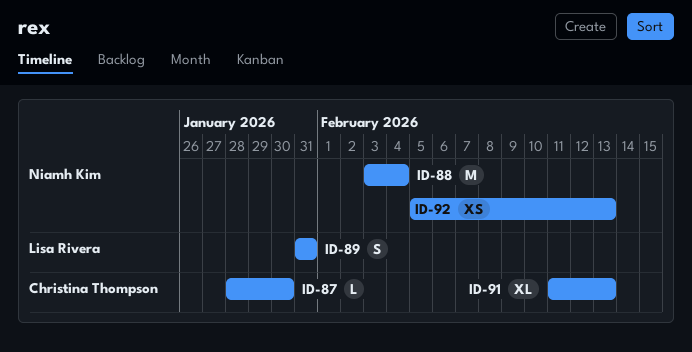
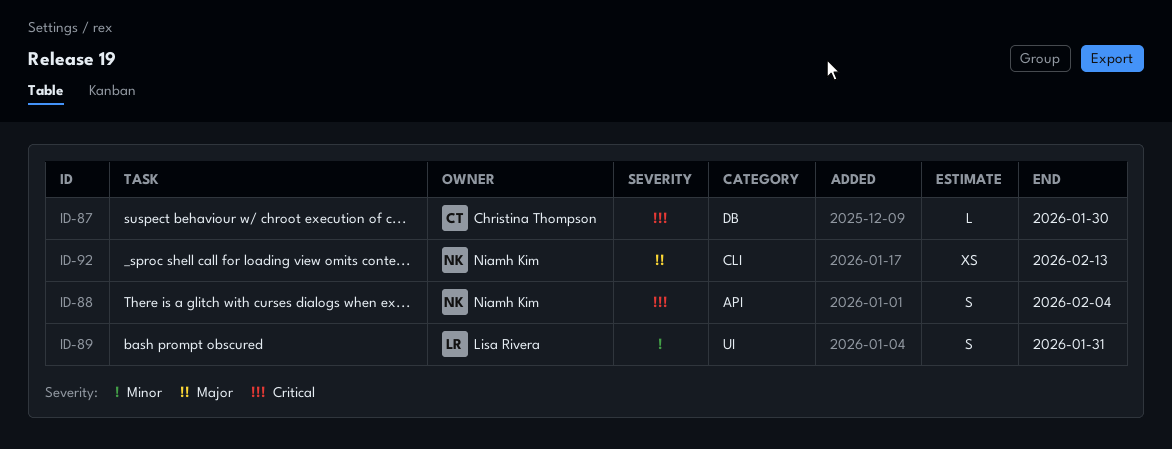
ID-88, estimate: M -> S
ID-91: present -> none

